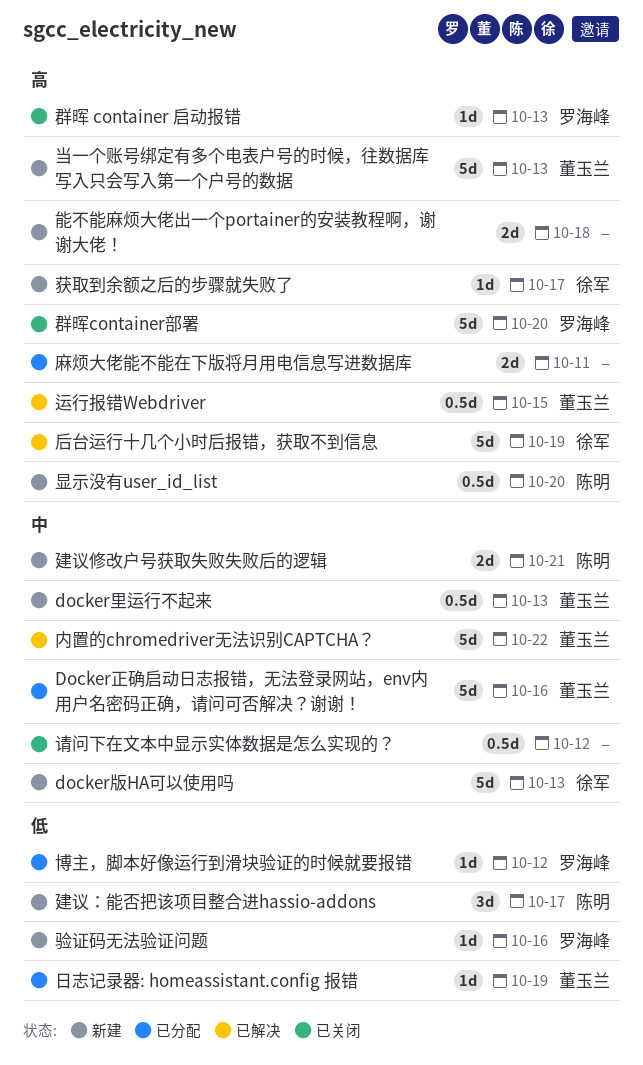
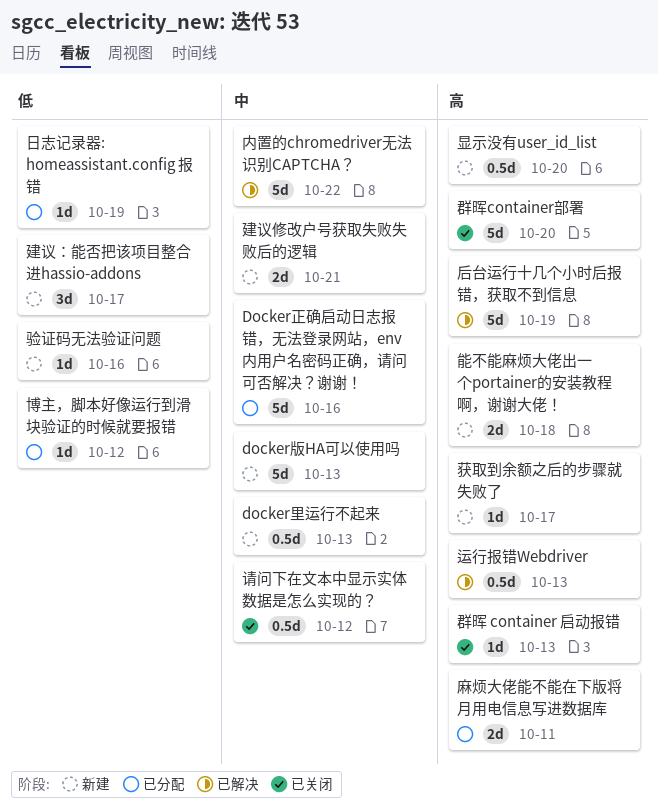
当一个账号绑定有多个电表户号的时候，往数据库写入只会写入第一个户号的数据: present -> none
运行报错Webdriver, due: Oct 15 -> Oct 13

